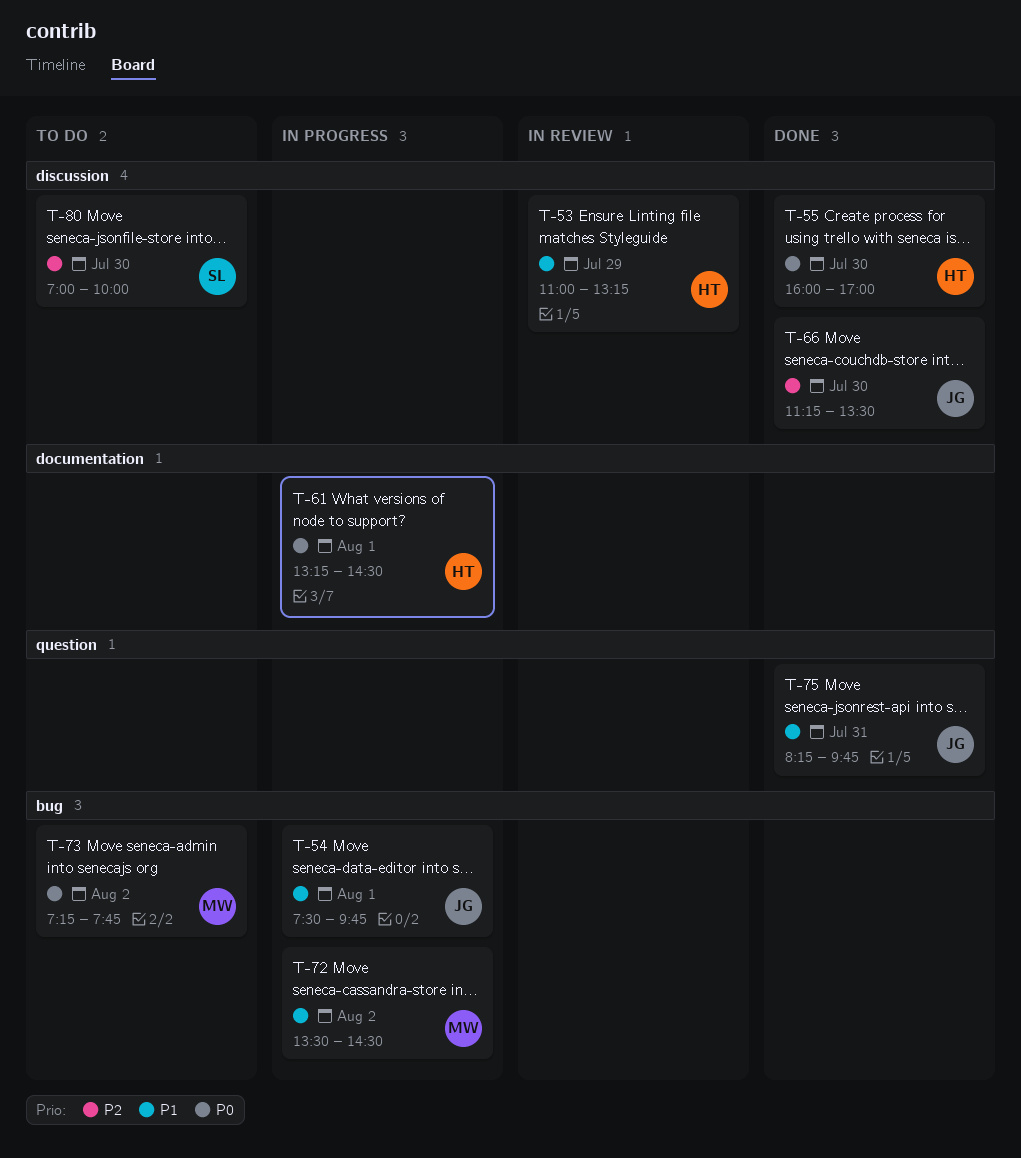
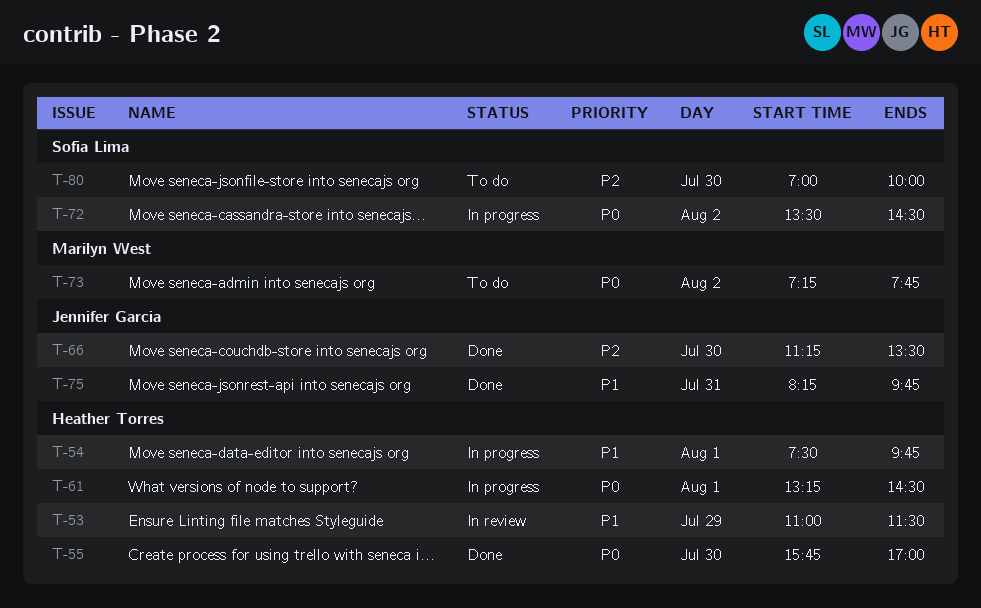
T-53, ends: 13:15 -> 11:30
T-54, owner: Jennifer Garcia -> Heather Torres
T-55, begins: 16:00 -> 15:45
T-72, owner: Marilyn West -> Sofia Lima
T-72, priority: P1 -> P0

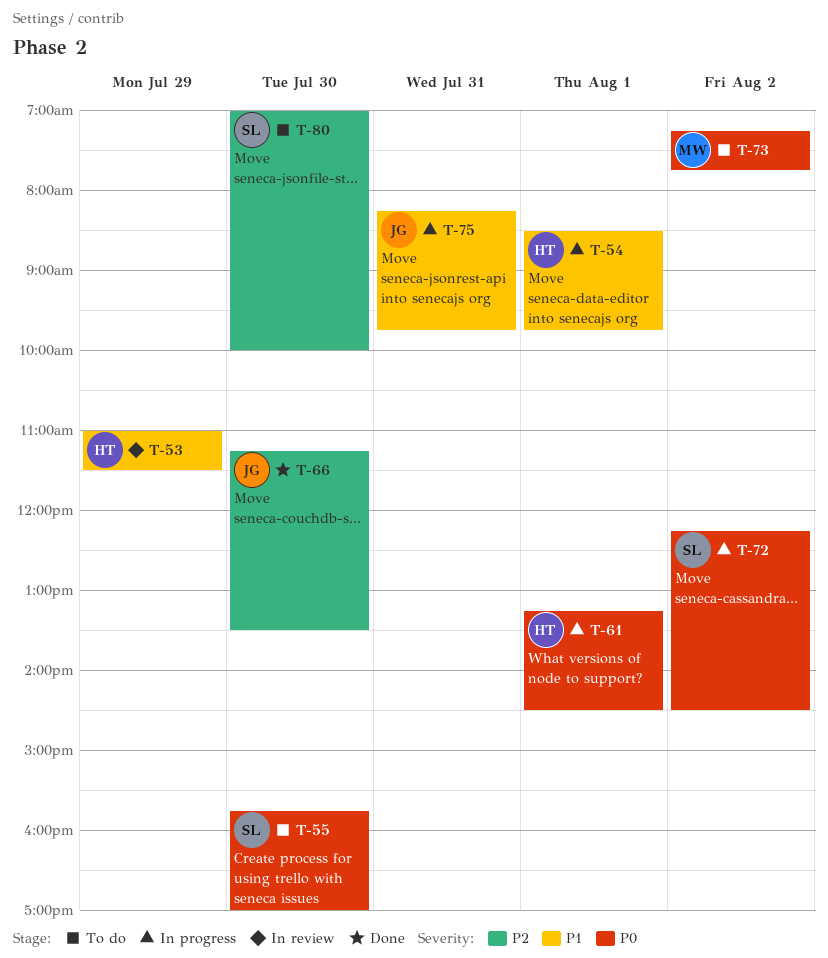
T-54, begins: 07:30 -> 08:30
T-55, status: Done -> To do
T-55, owner: Heather Torres -> Sofia Lima
T-72, begins: 13:30 -> 12:15
T-75, status: Done -> In progress

